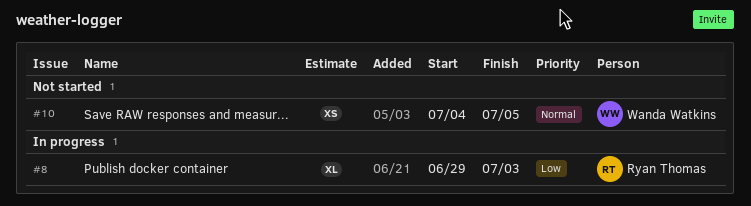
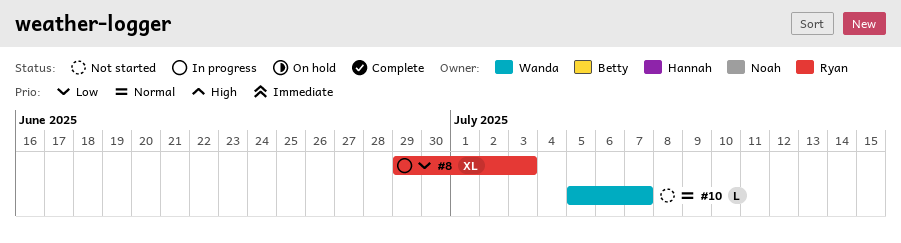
#10, estimate: XS -> L
#10, start: Jul 4 -> Jul 5
#10, due: Jul 5 -> Jul 7

